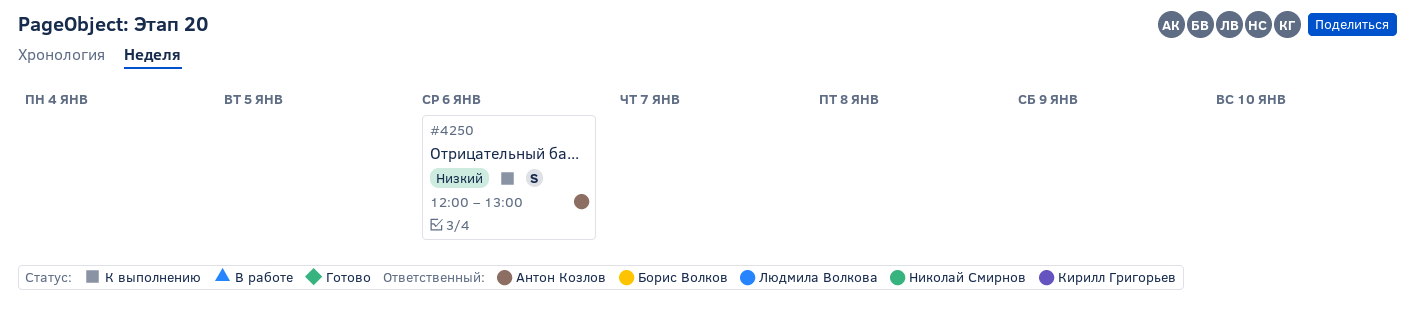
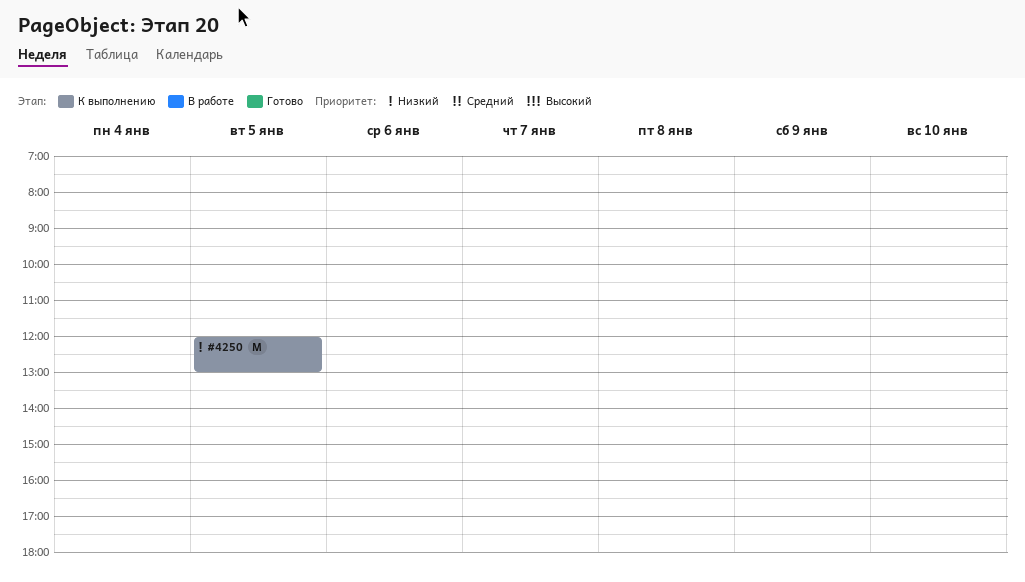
#4250, estimate: S -> M
#4250, day: Jan 6 -> Jan 5

